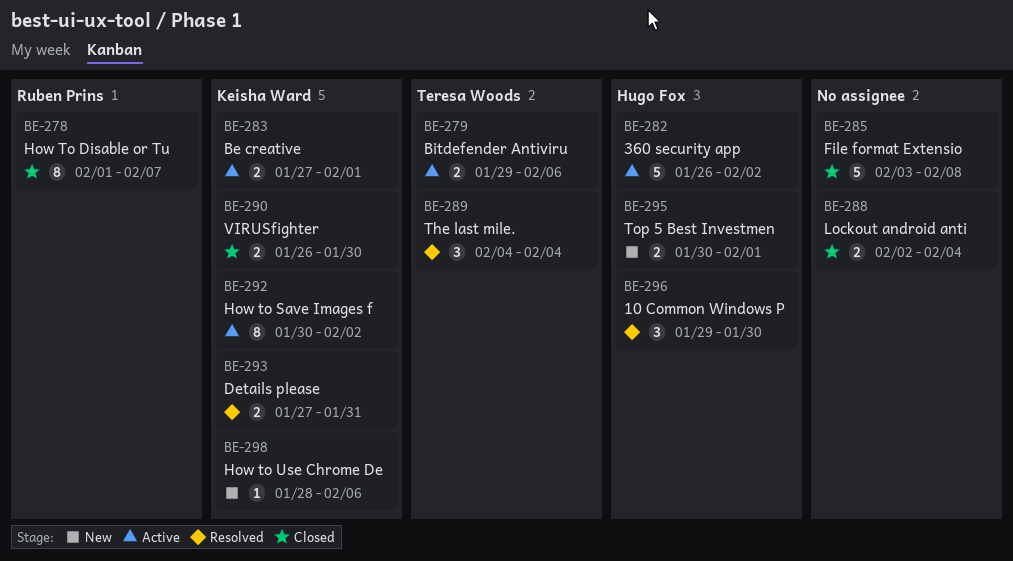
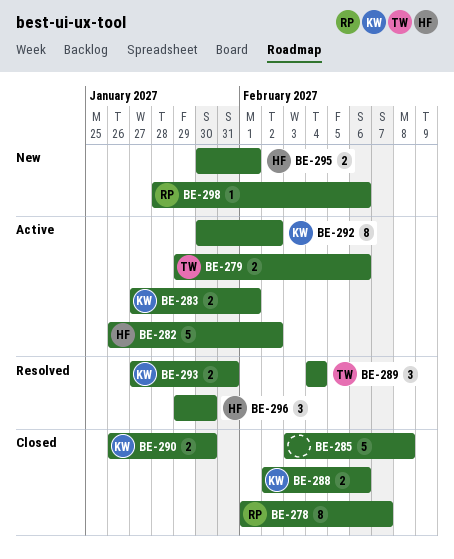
BE-288, owner: none -> Keisha Ward
BE-288, due: Feb 4 -> Feb 6
BE-298, owner: Keisha Ward -> Ruben Prins

